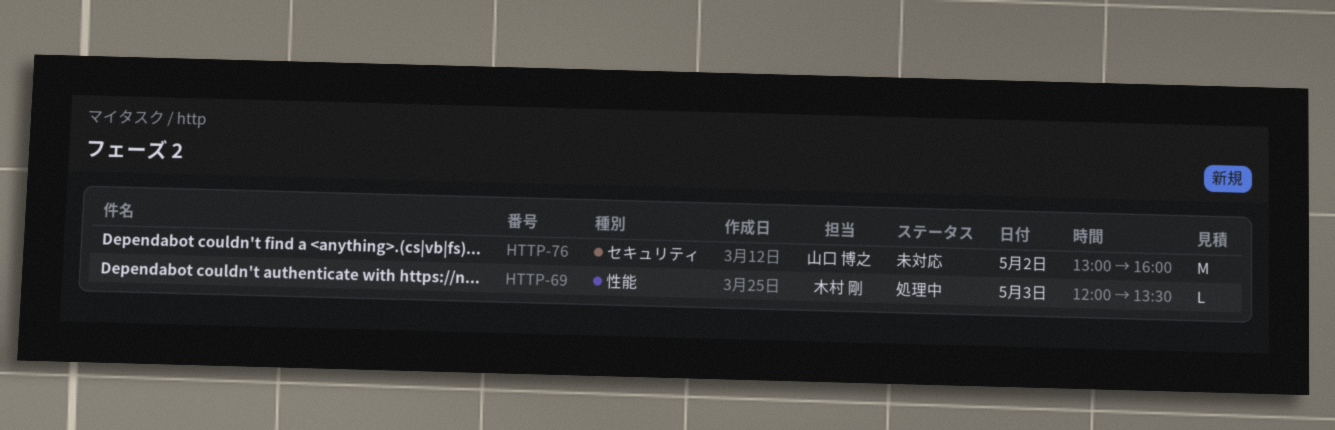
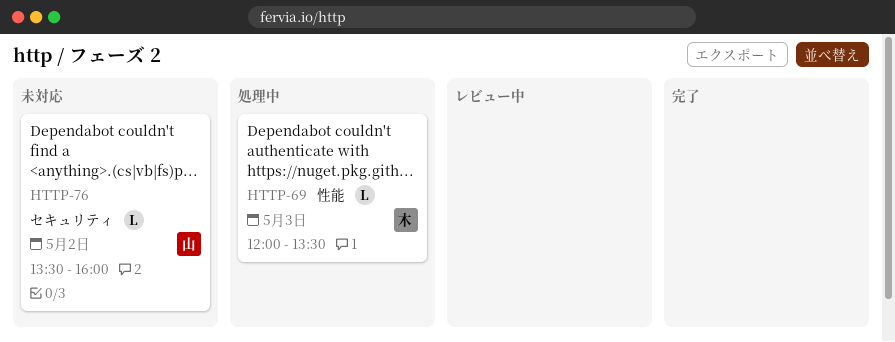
HTTP-76, estimate: M -> L
HTTP-76, begins: 13:00 -> 13:30

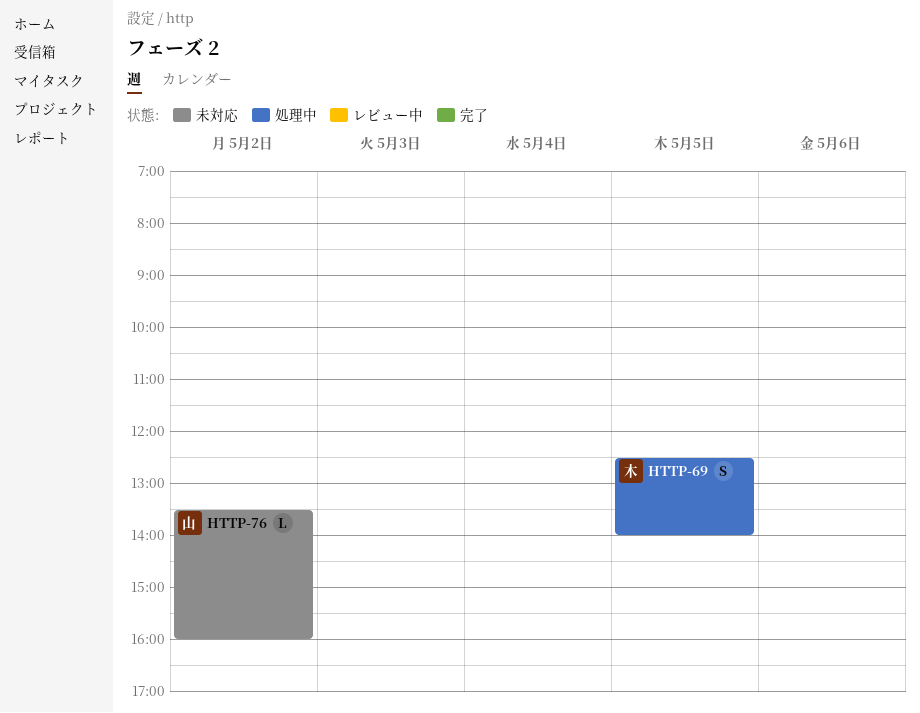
HTTP-69, estimate: L -> S
HTTP-69, day: May 3 -> May 5
HTTP-69, begins: 12:00 -> 12:30
HTTP-69, ends: 13:30 -> 14:00

